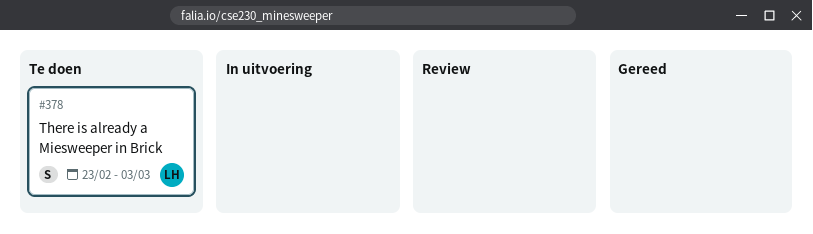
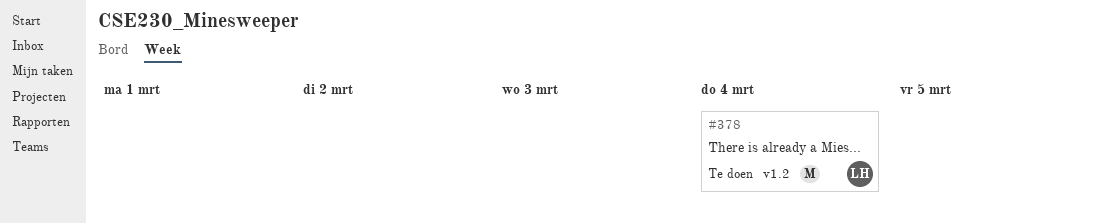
#378, estimate: S -> M
#378, due: Mar 3 -> Mar 4

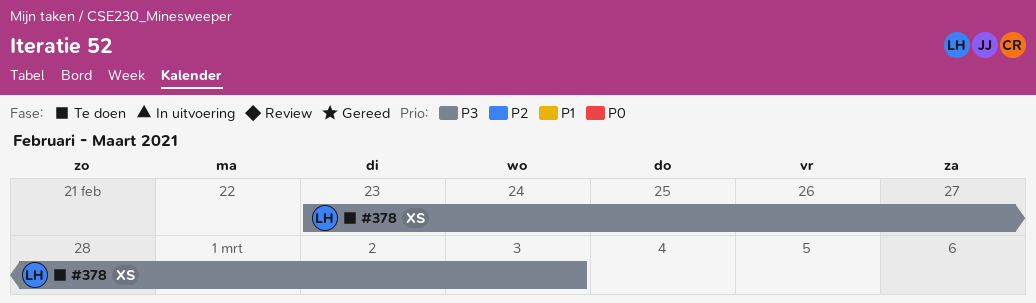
#378, estimate: M -> XS
#378, due: Mar 4 -> Mar 3

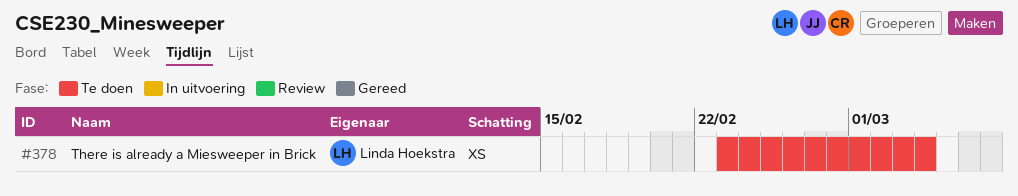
#378, due: Mar 3 -> Mar 4

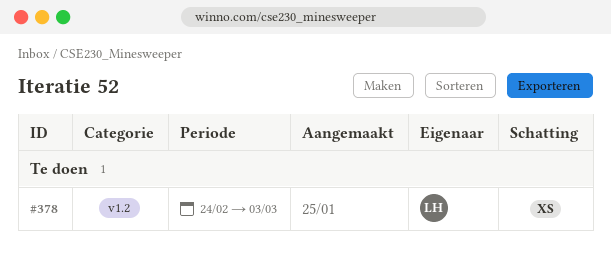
#378, start: Feb 23 -> Feb 24
#378, due: Mar 4 -> Mar 3

